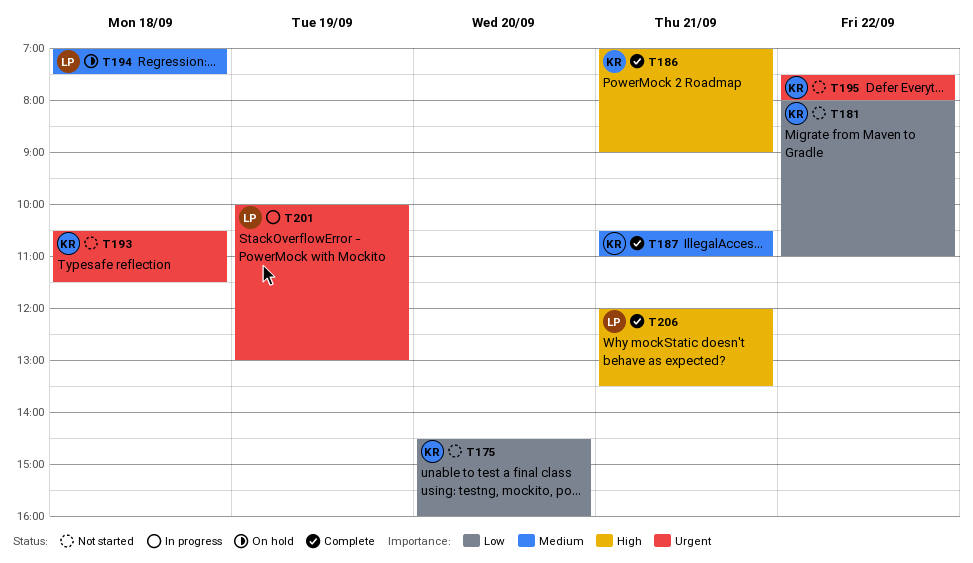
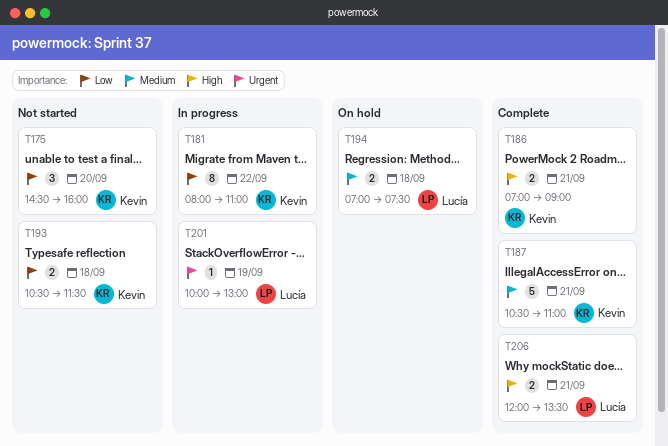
T181, status: Not started -> In progress
T193, priority: Urgent -> Low
T195: present -> none

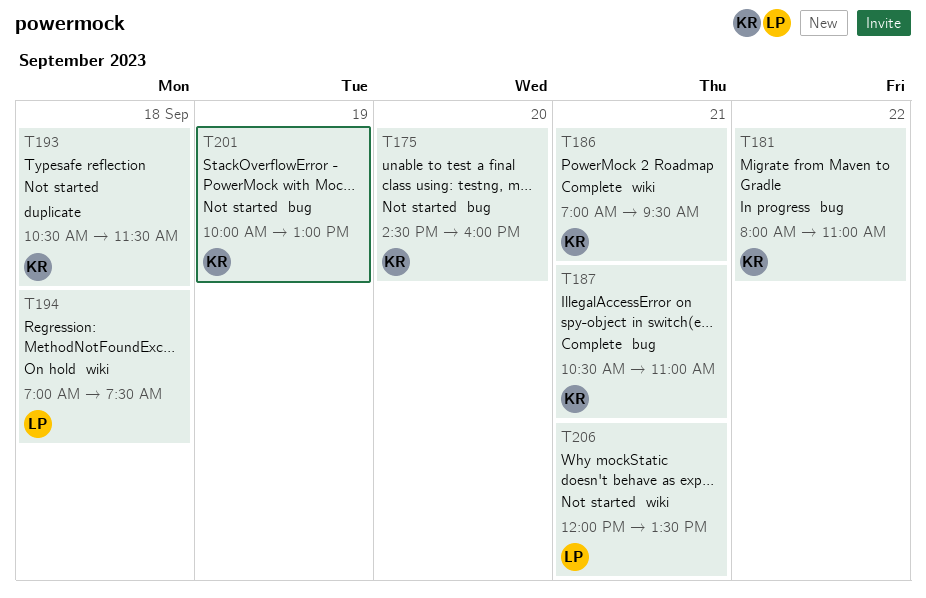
T186, ends: 09:00 -> 09:30
T201, status: In progress -> Not started
T201, owner: Lucía -> Kevin
T206, status: Complete -> Not started

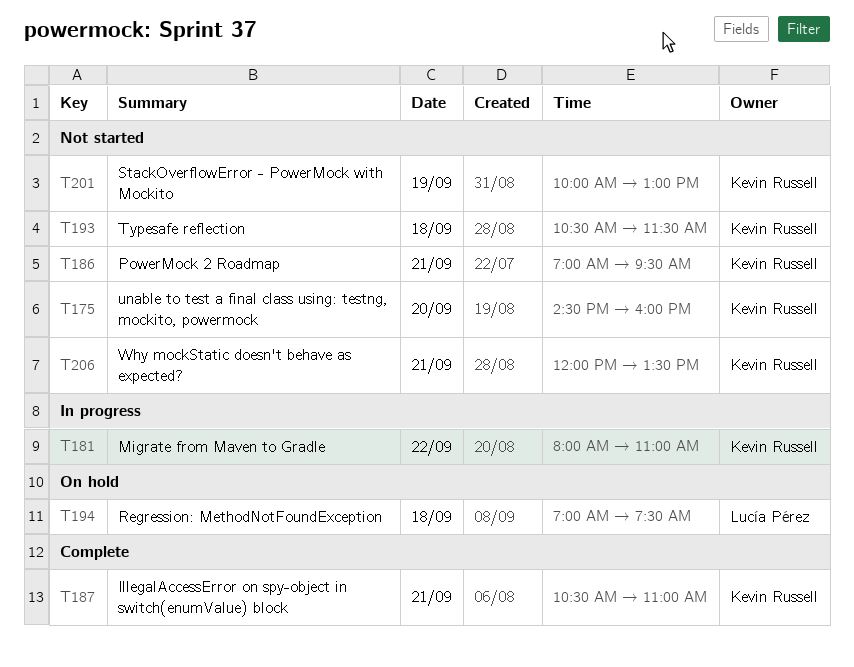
T186, status: Complete -> Not started
T206, owner: Lucía Pérez -> Kevin Russell

